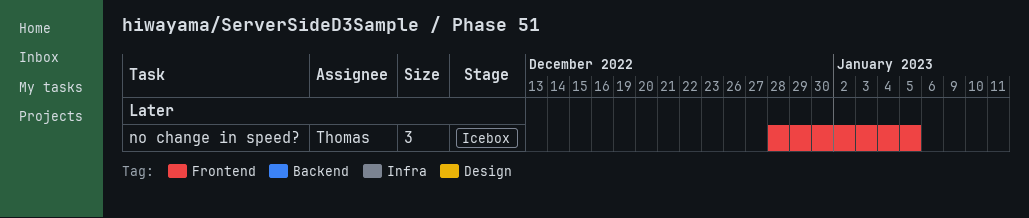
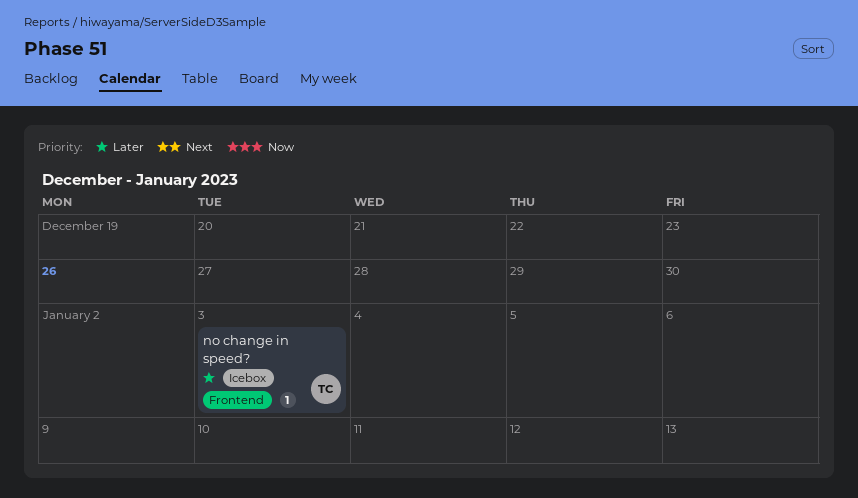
no change in speed?, estimate: 3 -> 1
no change in speed?, due: Jan 5 -> Jan 3

